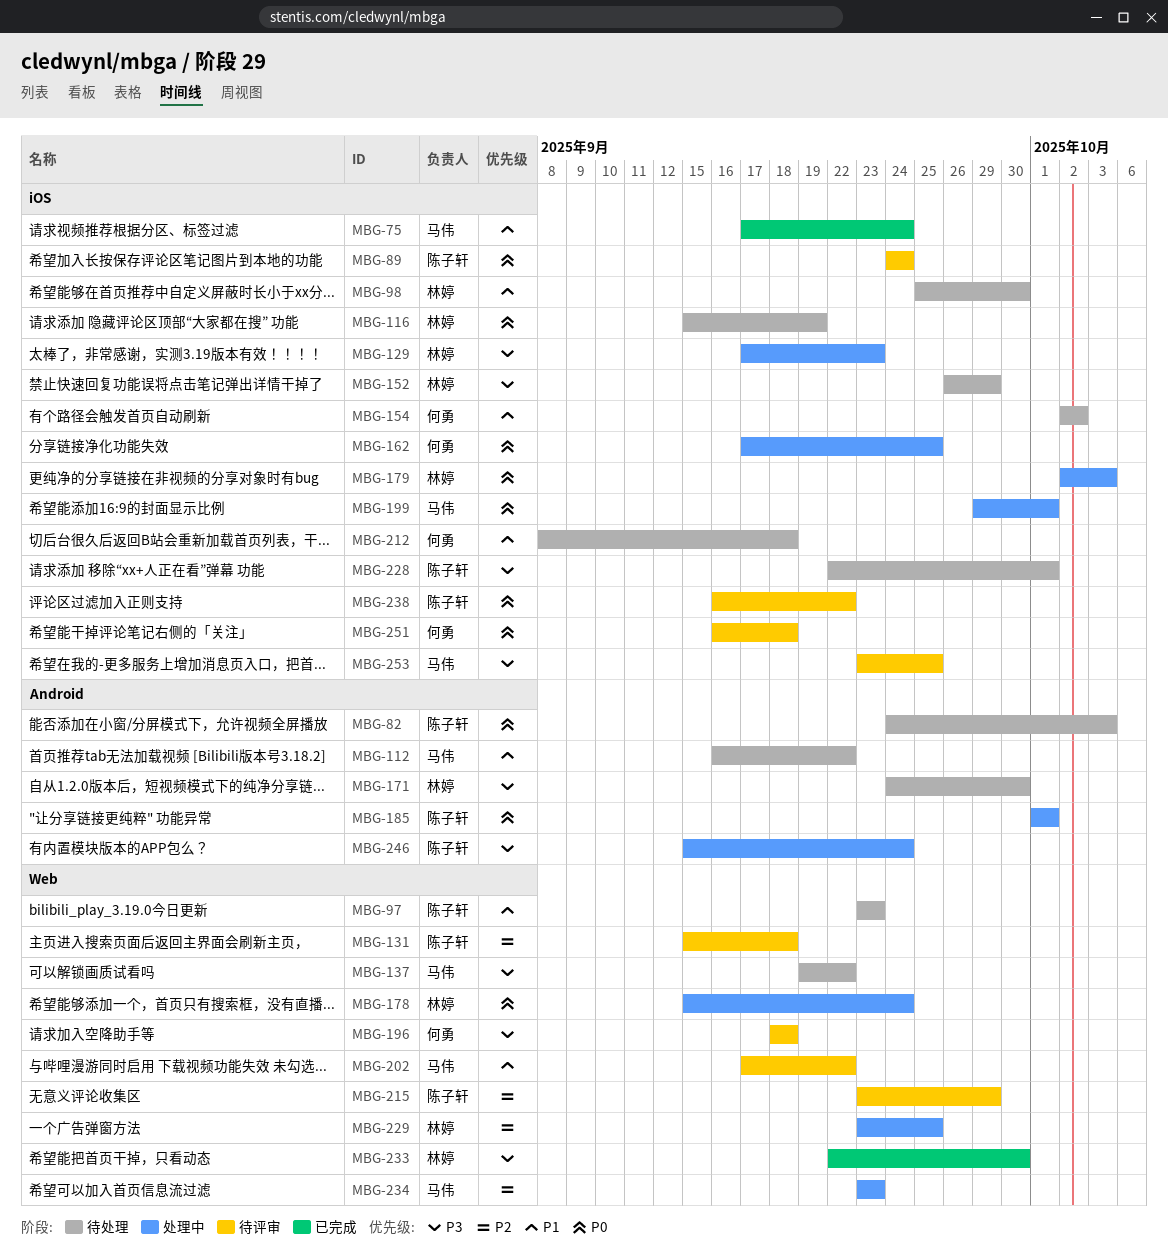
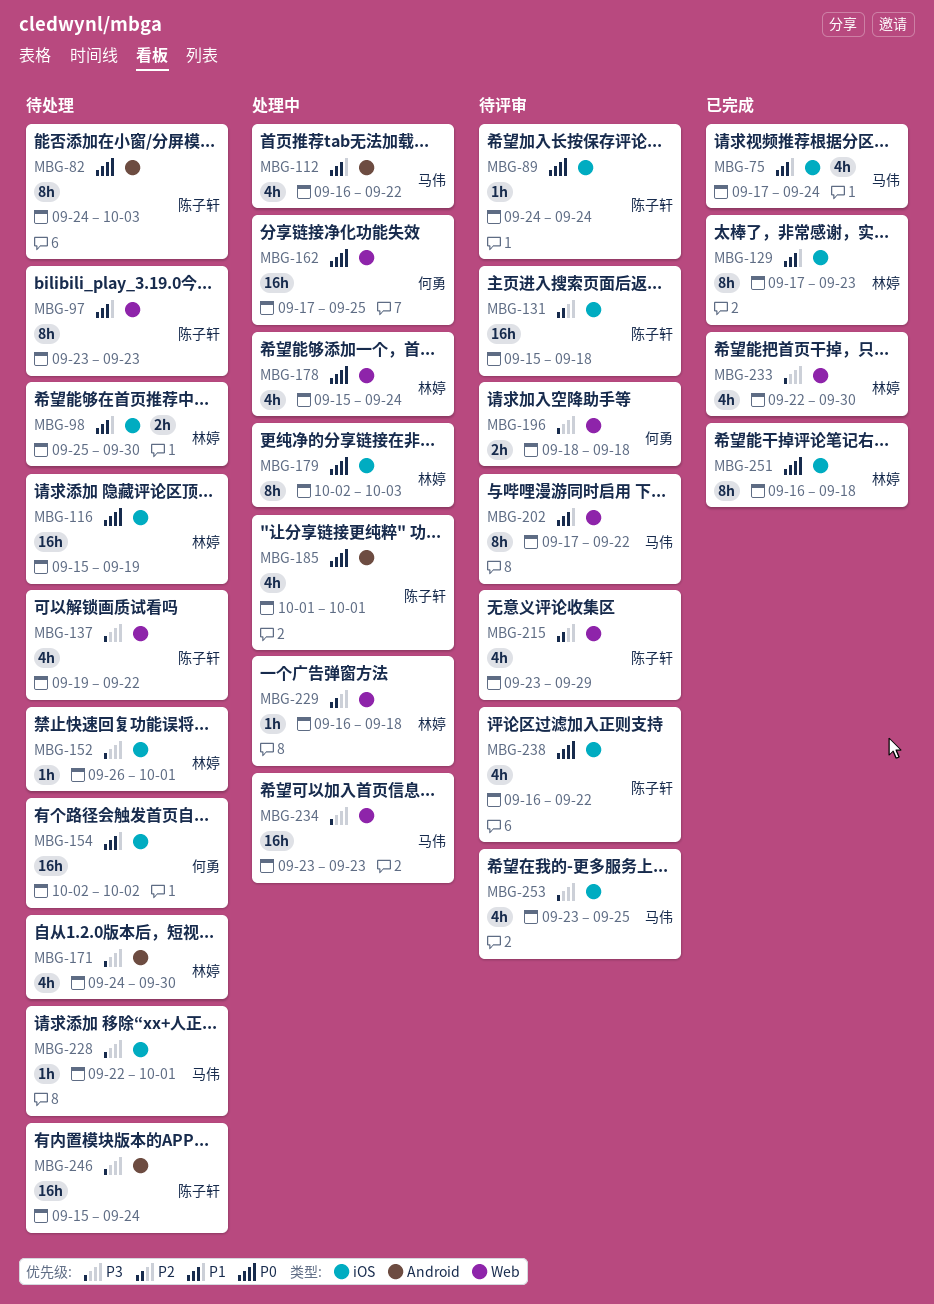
MBG-112, status: 待处理 -> 处理中
MBG-129, status: 处理中 -> 已完成
MBG-129, priority: P3 -> P1
MBG-131, label: Web -> iOS
MBG-137, owner: 马伟 -> 陈子轩
MBG-152, due: Sep 29 -> Oct 1
MBG-162, label: iOS -> Web
MBG-199: present -> none
MBG-212: present -> none
MBG-228, owner: 陈子轩 -> 马伟
MBG-229, start: Sep 23 -> Sep 16
MBG-229, due: Sep 25 -> Sep 18
MBG-234, priority: P2 -> P3
MBG-246, status: 处理中 -> 待处理
MBG-251, status: 待评审 -> 已完成
MBG-251, owner: 何勇 -> 林婷

